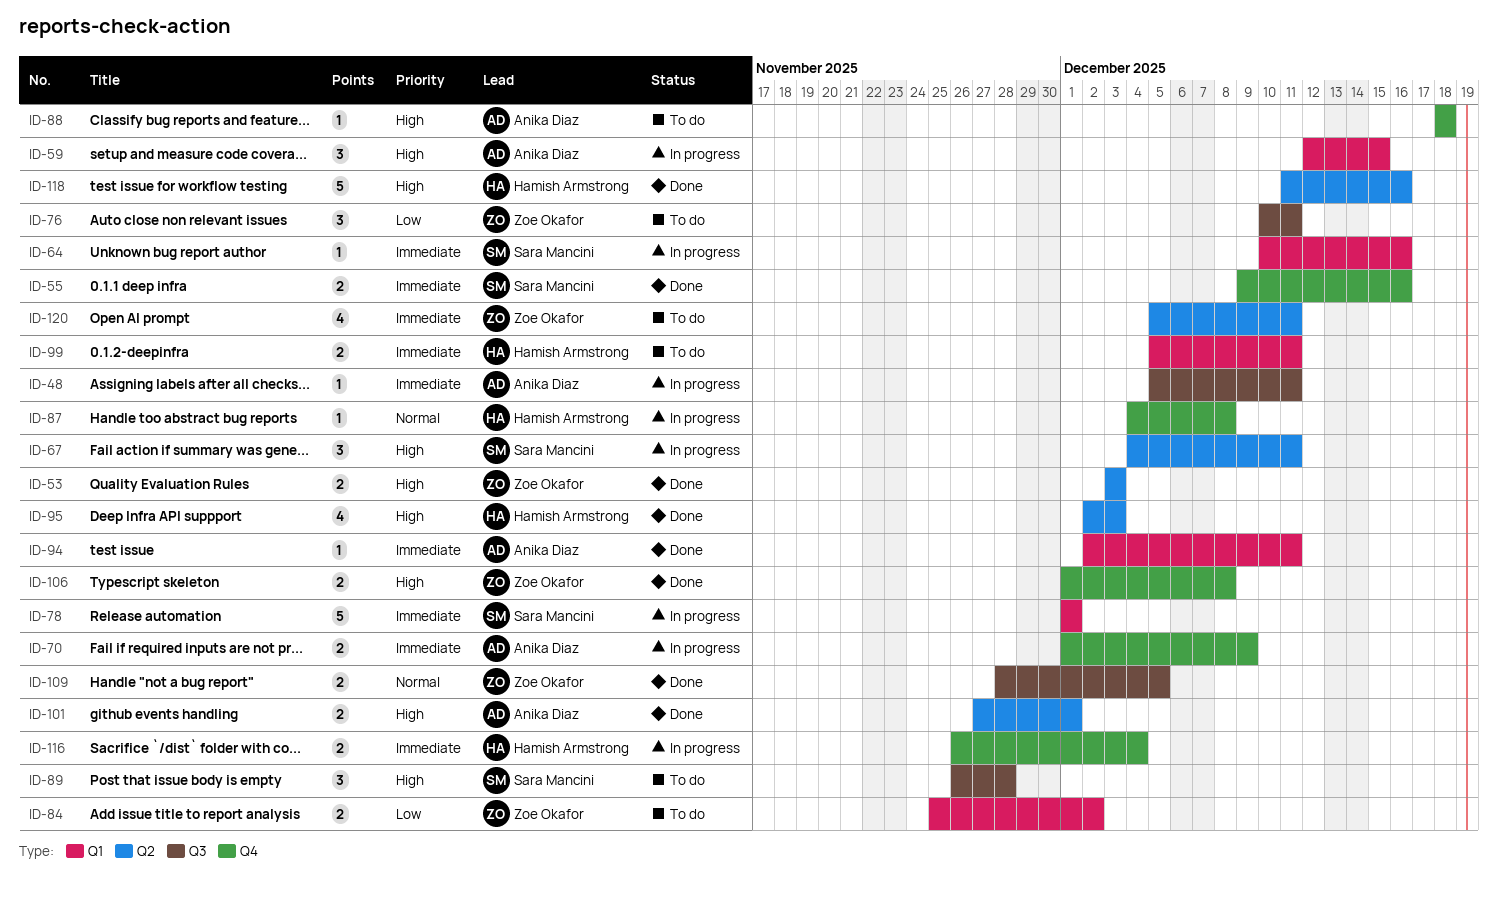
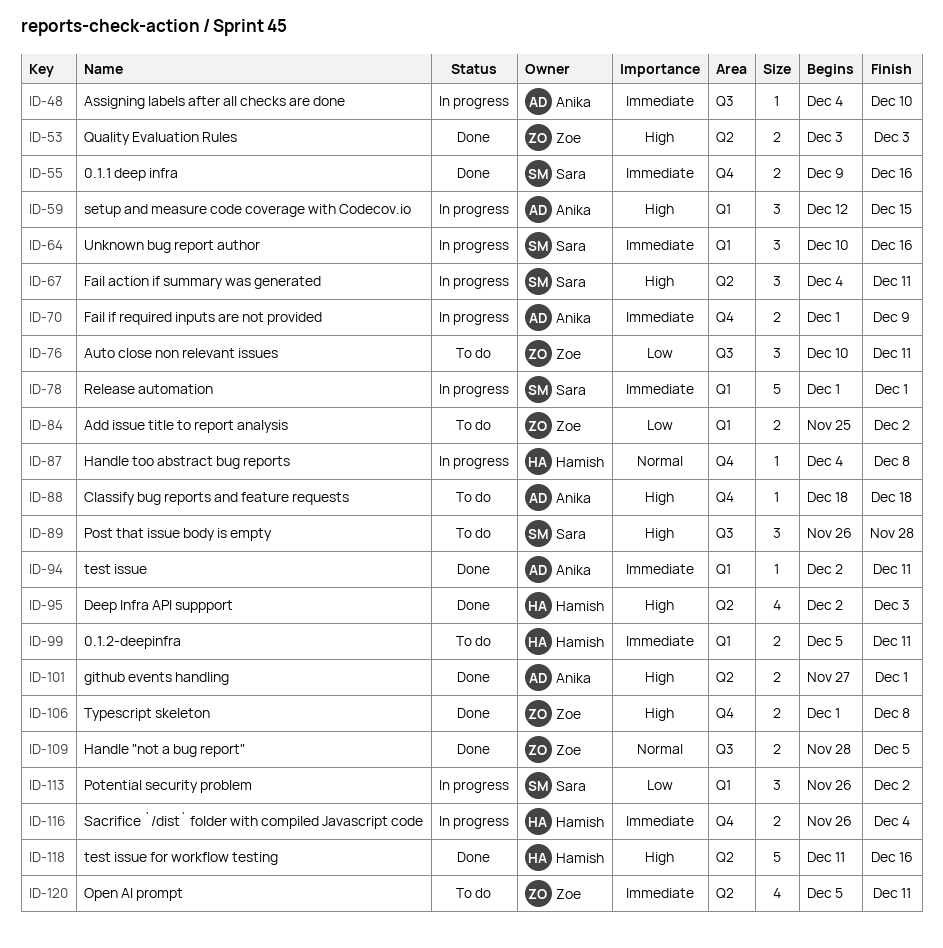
ID-48, start: Dec 5 -> Dec 4
ID-48, due: Dec 11 -> Dec 10
ID-64, estimate: 1 -> 3
ID-113: none -> present

